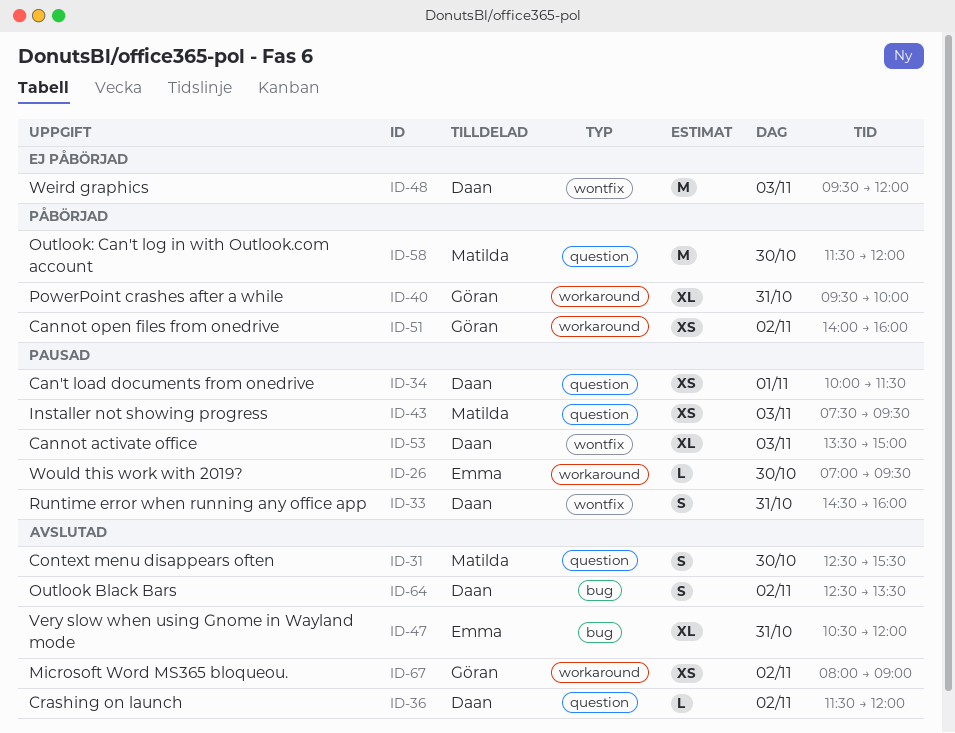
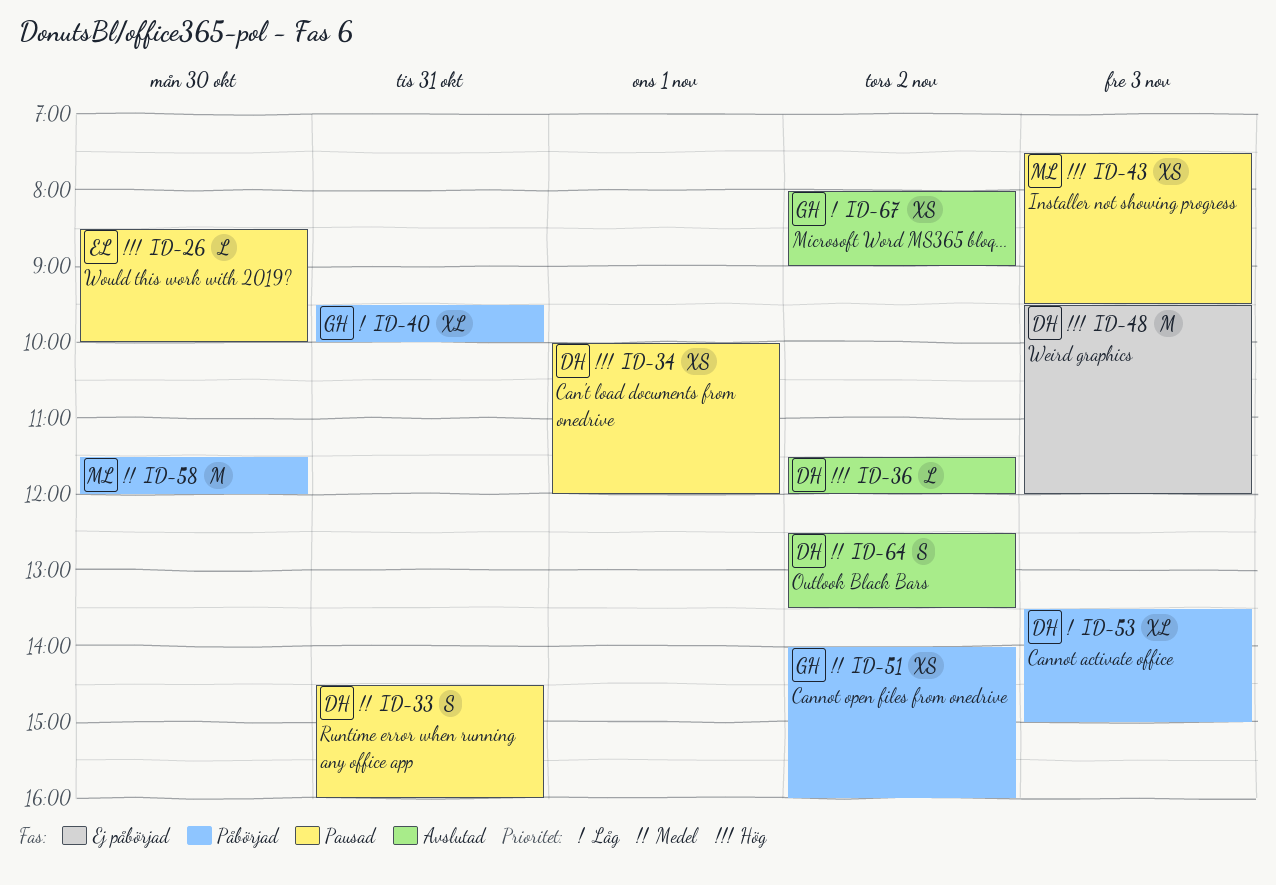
ID-26, begins: 07:00 -> 08:30
ID-26, ends: 09:30 -> 10:00
ID-31: present -> none
ID-34, ends: 11:30 -> 12:00
ID-47: present -> none
ID-53, status: Pausad -> Påbörjad

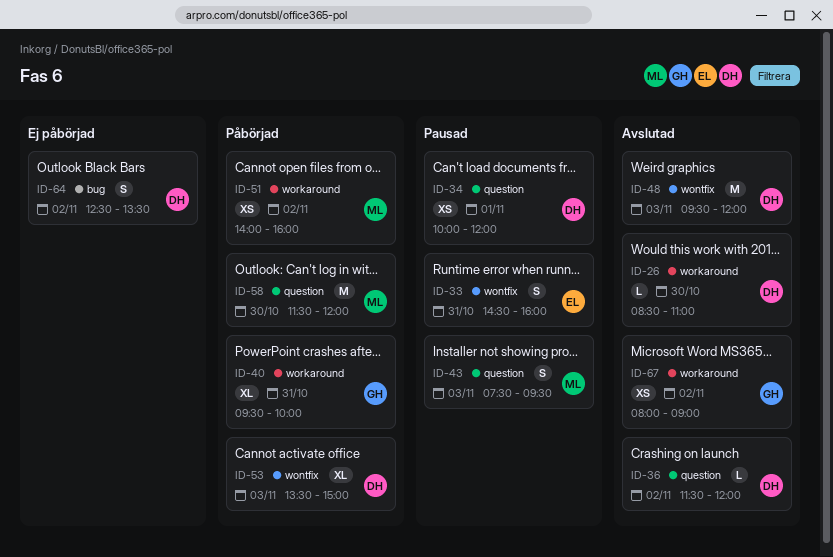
ID-26, status: Pausad -> Avslutad
ID-26, owner: EL -> DH
ID-26, ends: 10:00 -> 11:00
ID-33, owner: DH -> EL
ID-43, estimate: XS -> S
ID-48, status: Ej påbörjad -> Avslutad
ID-51, owner: GH -> ML
ID-64, status: Avslutad -> Ej påbörjad

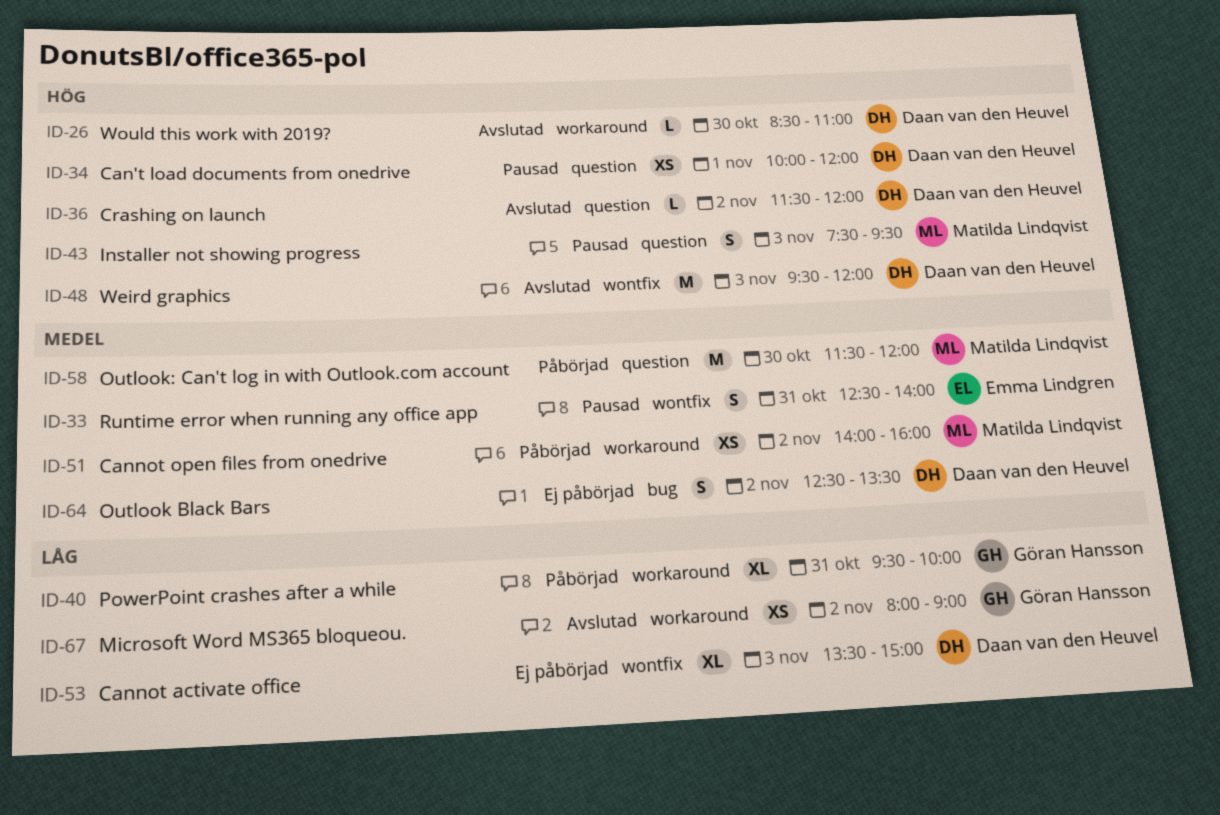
ID-33, begins: 14:30 -> 12:30
ID-33, ends: 16:00 -> 14:00
ID-53, status: Påbörjad -> Ej påbörjad

